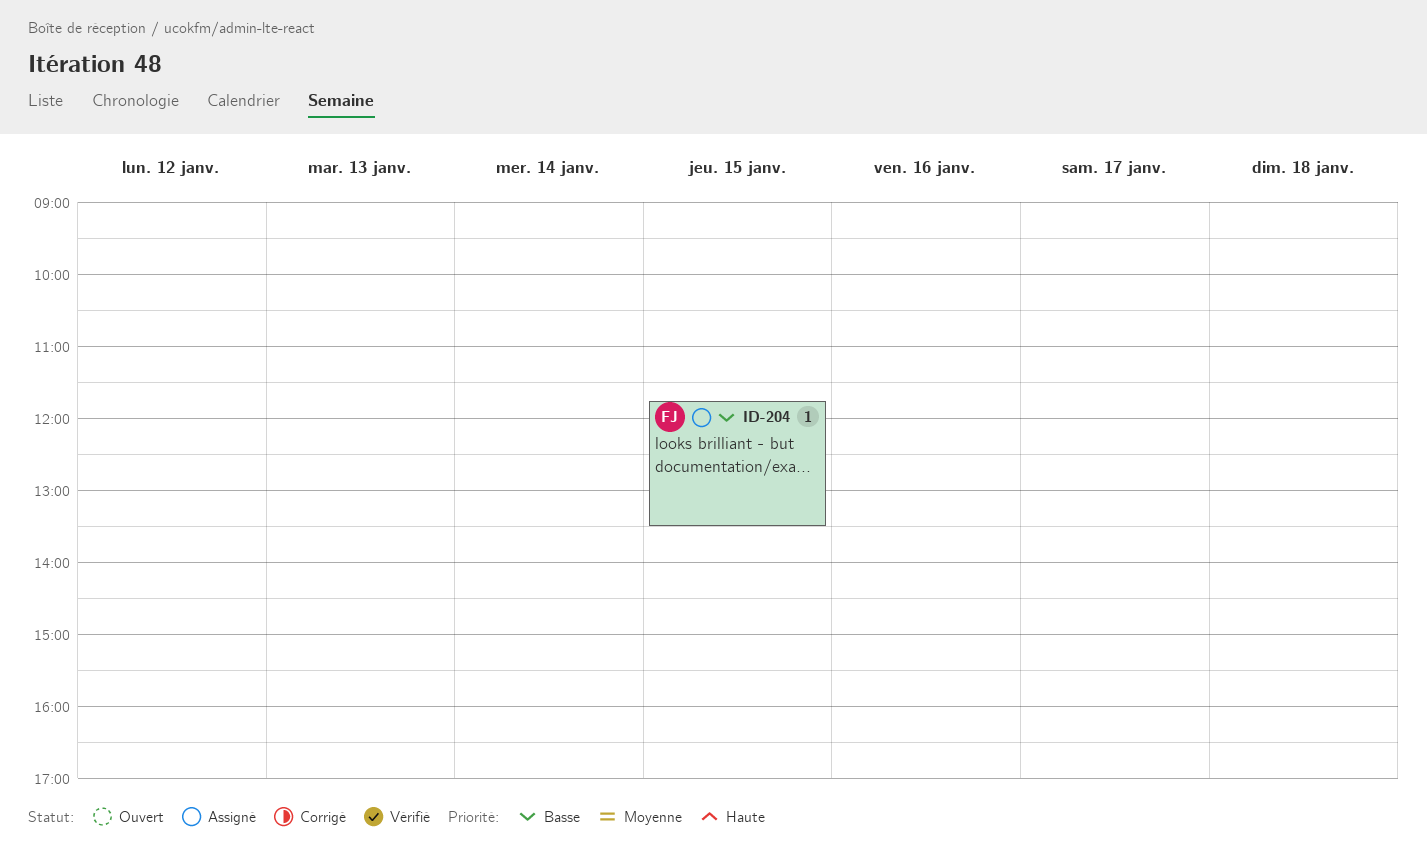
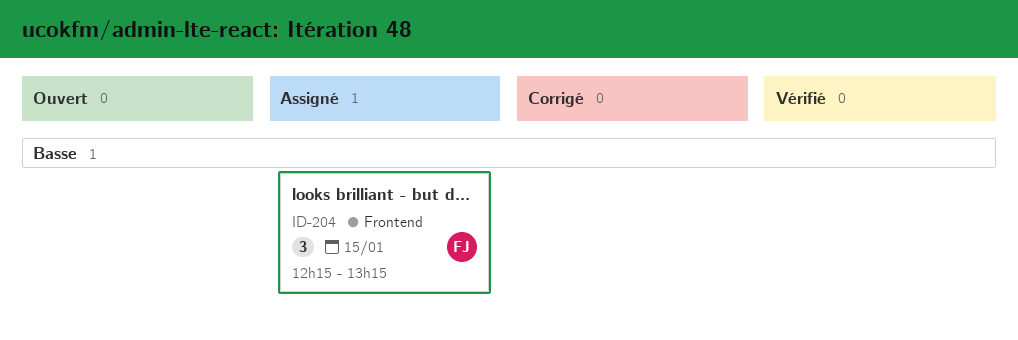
ID-204, estimate: 1 -> 3
ID-204, begins: 11:45 -> 12:15
ID-204, ends: 13:30 -> 13:15

